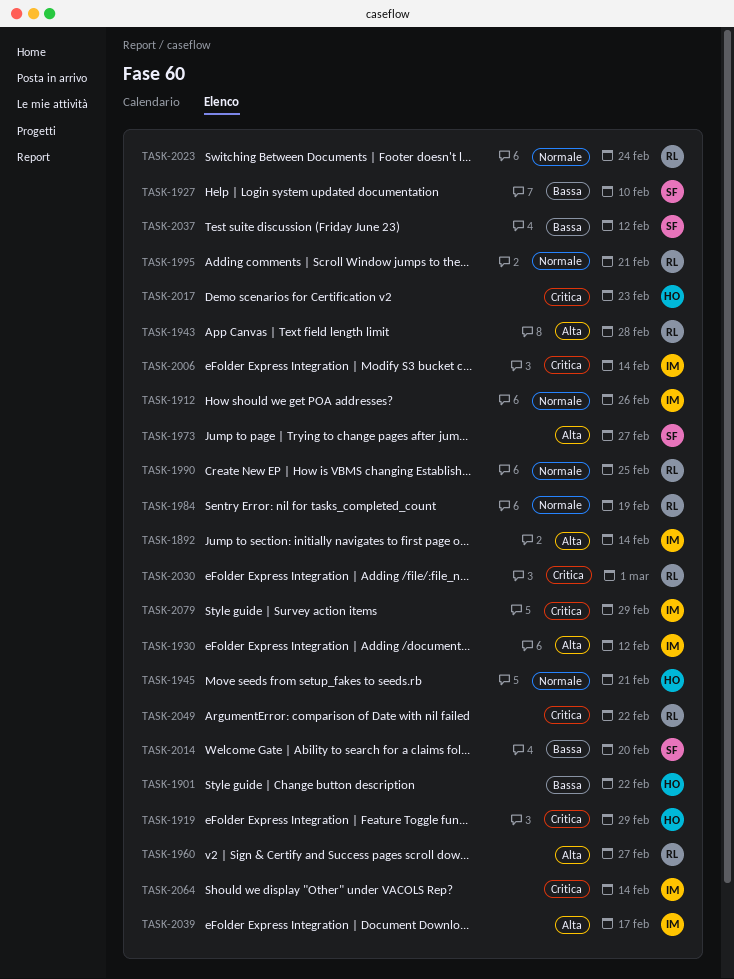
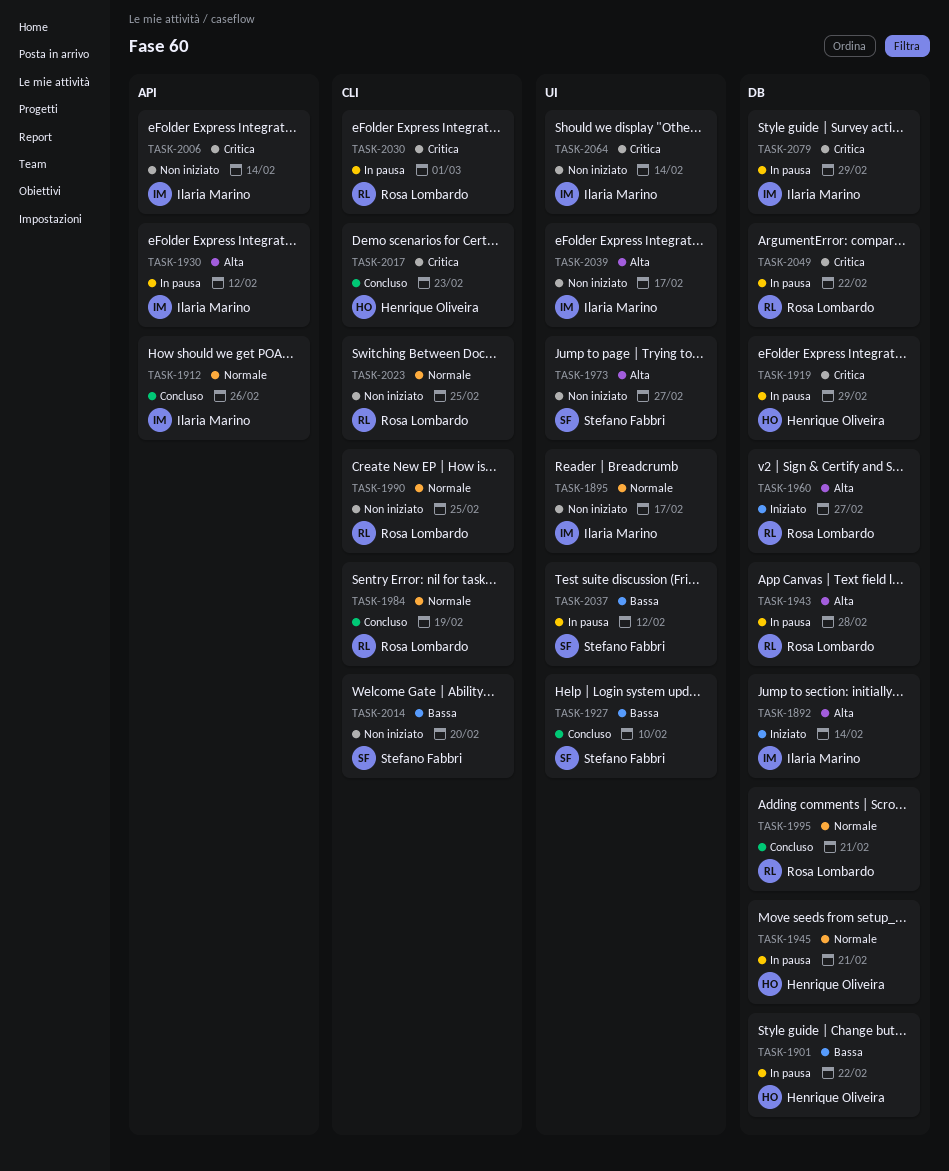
TASK-1895: none -> present
TASK-2023, due: Feb 24 -> Feb 25

